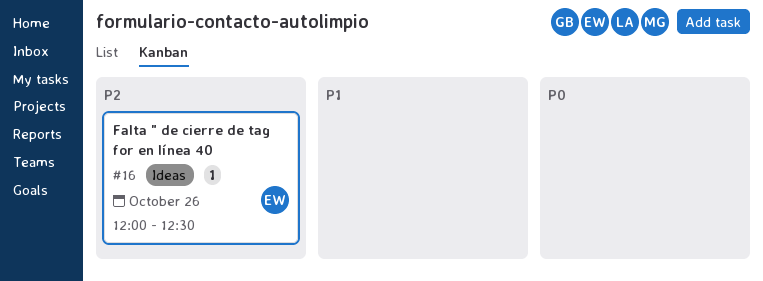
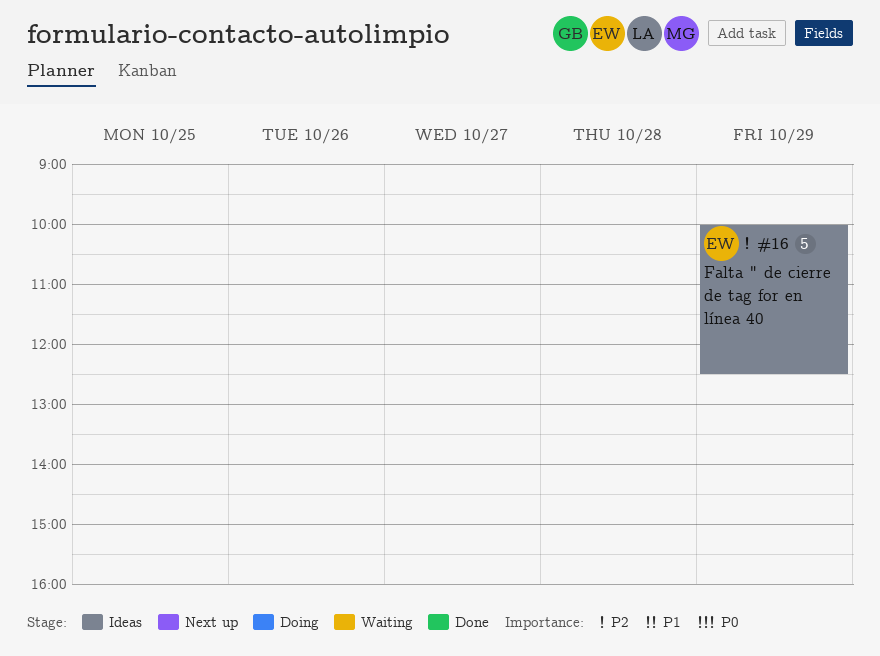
#16, estimate: 1 -> 5
#16, day: Oct 26 -> Oct 29
#16, begins: 12:00 -> 10:00

